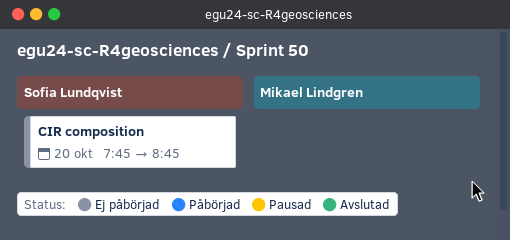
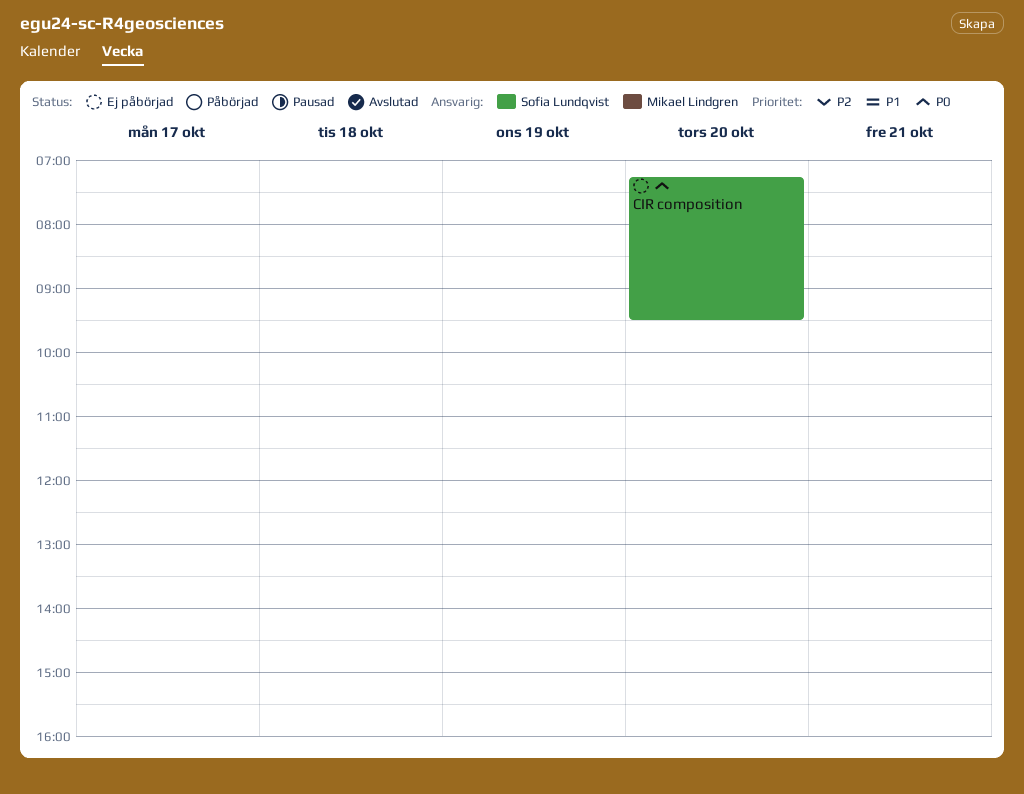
CIR composition, begins: 07:45 -> 07:15
CIR composition, ends: 08:45 -> 09:30

